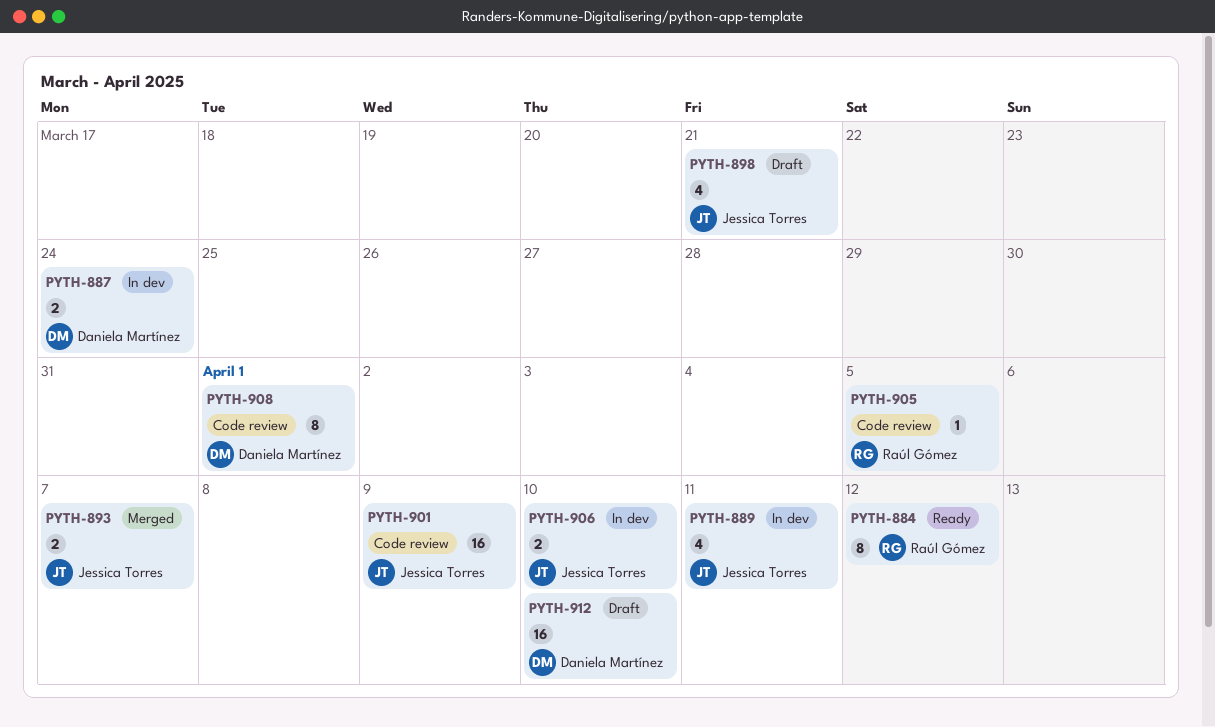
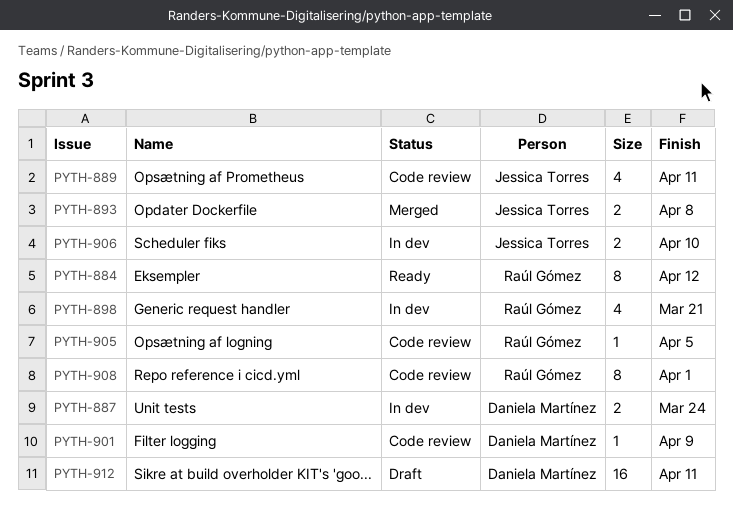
PYTH-889, status: In dev -> Code review
PYTH-893, due: Apr 7 -> Apr 8
PYTH-898, status: Draft -> In dev
PYTH-898, owner: Jessica Torres -> Raúl Gómez
PYTH-901, owner: Jessica Torres -> Daniela Martínez
PYTH-901, estimate: 16 -> 1
PYTH-908, owner: Daniela Martínez -> Raúl Gómez
PYTH-912, due: Apr 10 -> Apr 11

